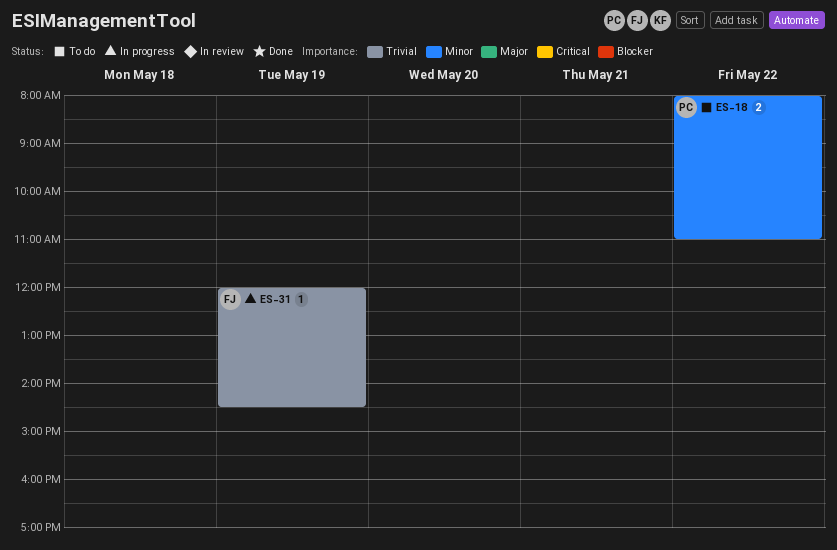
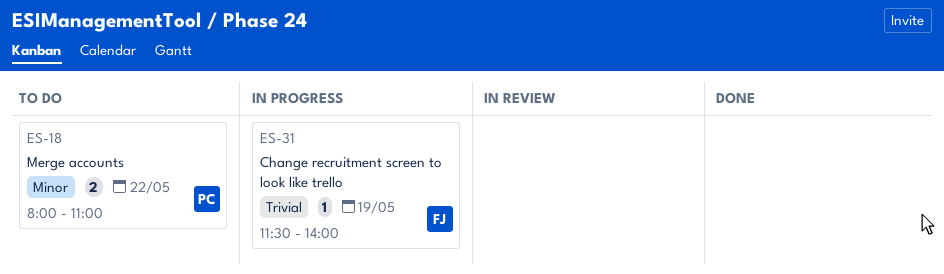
ES-31, begins: 12:00 -> 11:30
ES-31, ends: 14:30 -> 14:00

